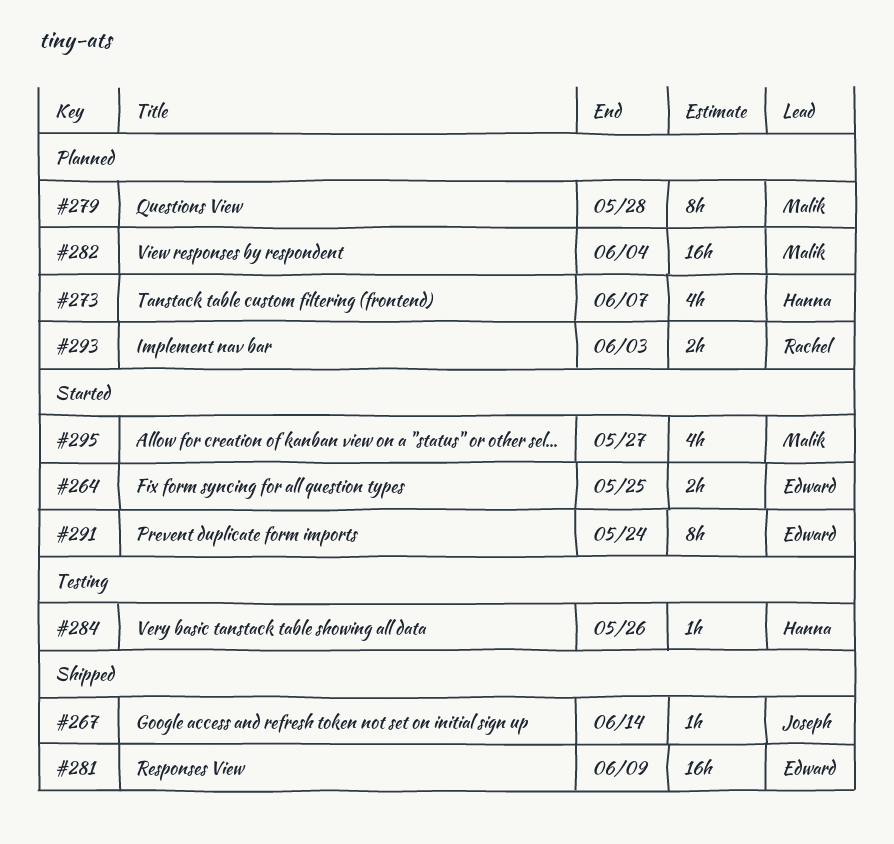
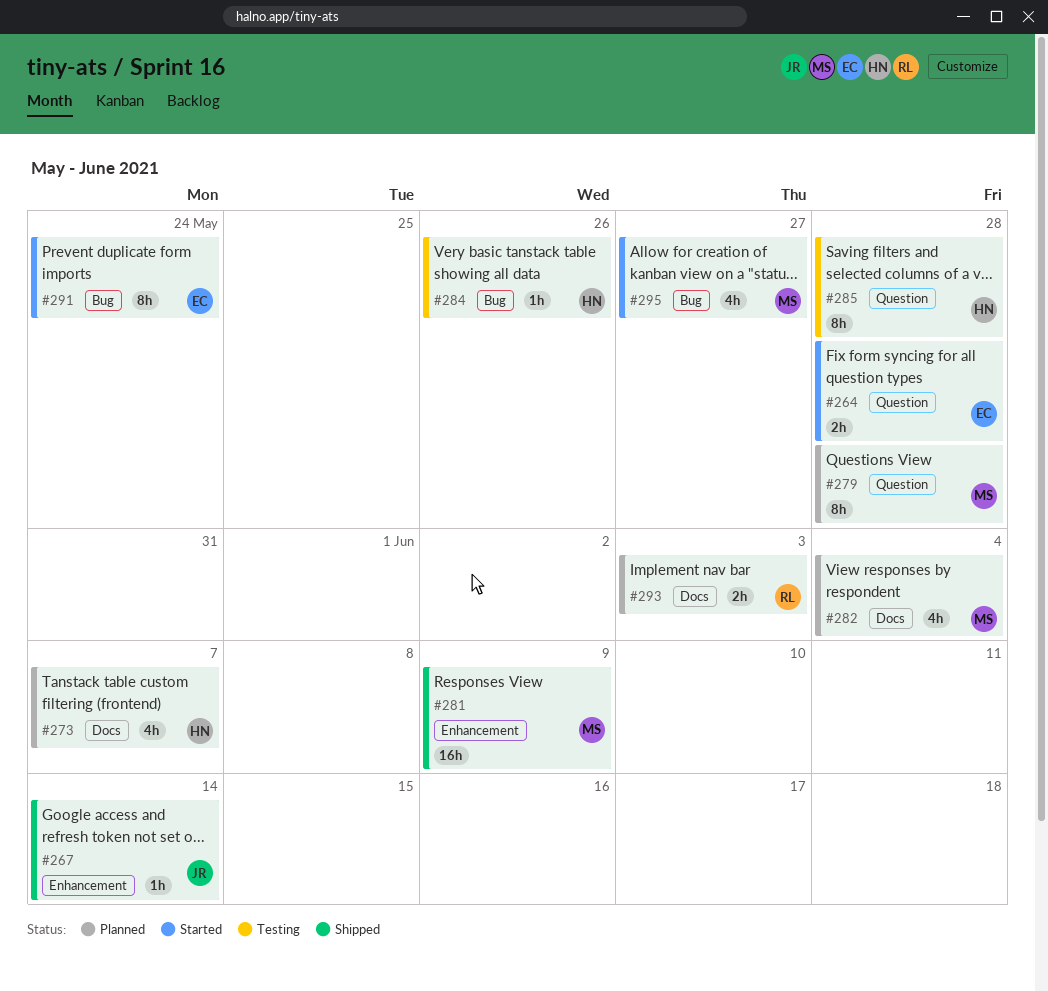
#264, due: May 25 -> May 28
#281, owner: Edward -> Malik
#282, estimate: 16h -> 4h
#285: none -> present

